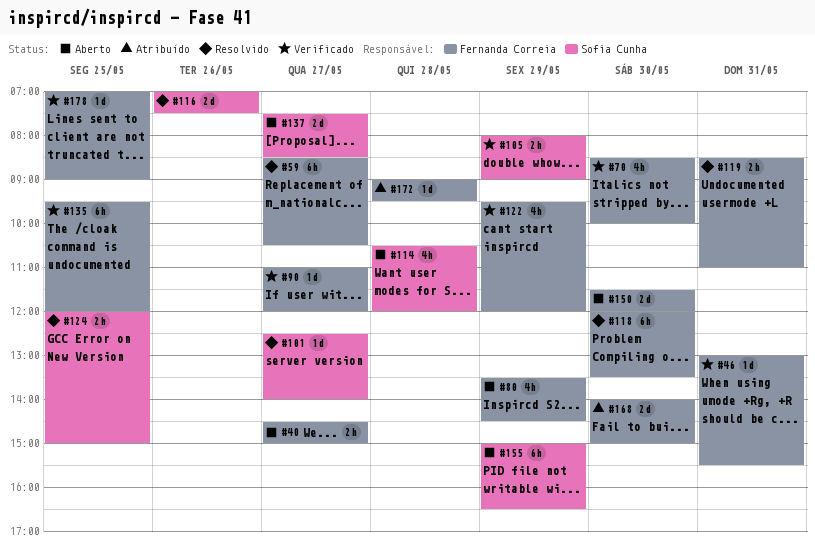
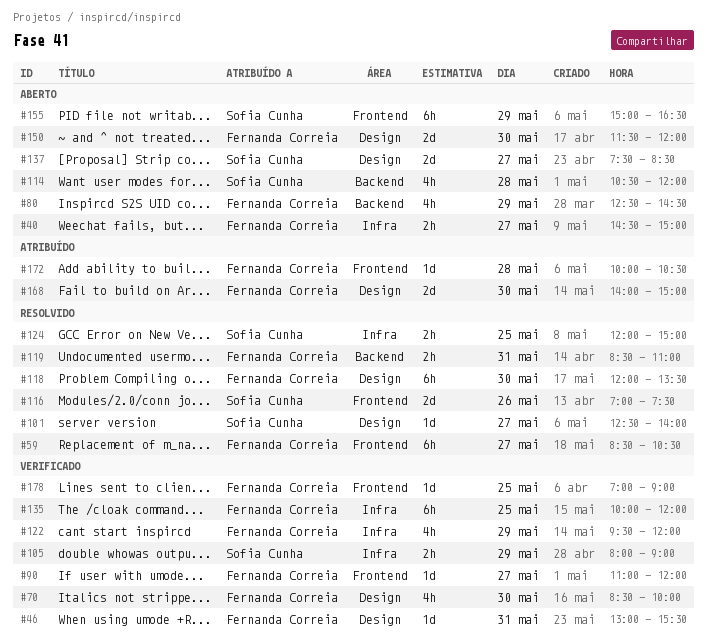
#80, begins: 13:30 -> 12:30
#135, begins: 09:30 -> 10:00
#172, begins: 09:00 -> 10:00
#172, ends: 09:30 -> 10:30

